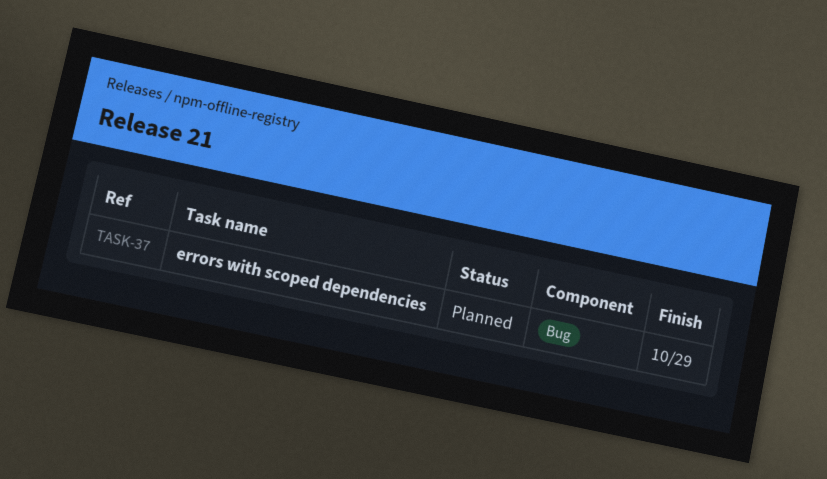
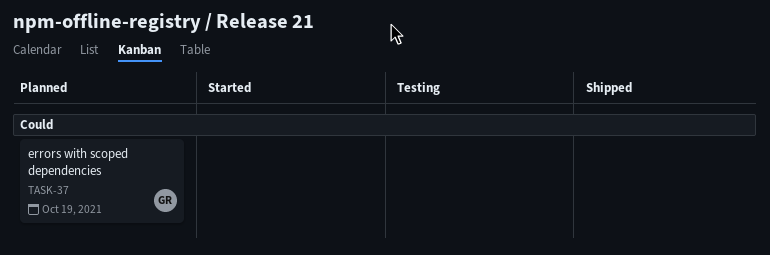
TASK-37, due: Oct 29 -> Oct 19

